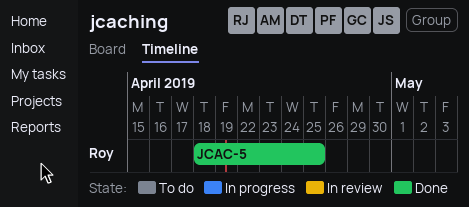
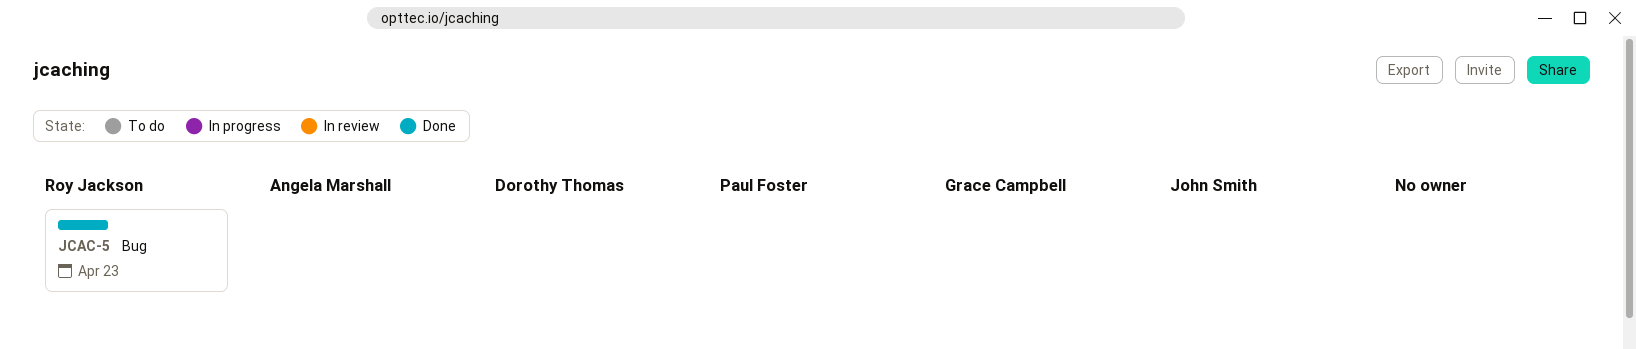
JCAC-5, due: Apr 25 -> Apr 23

